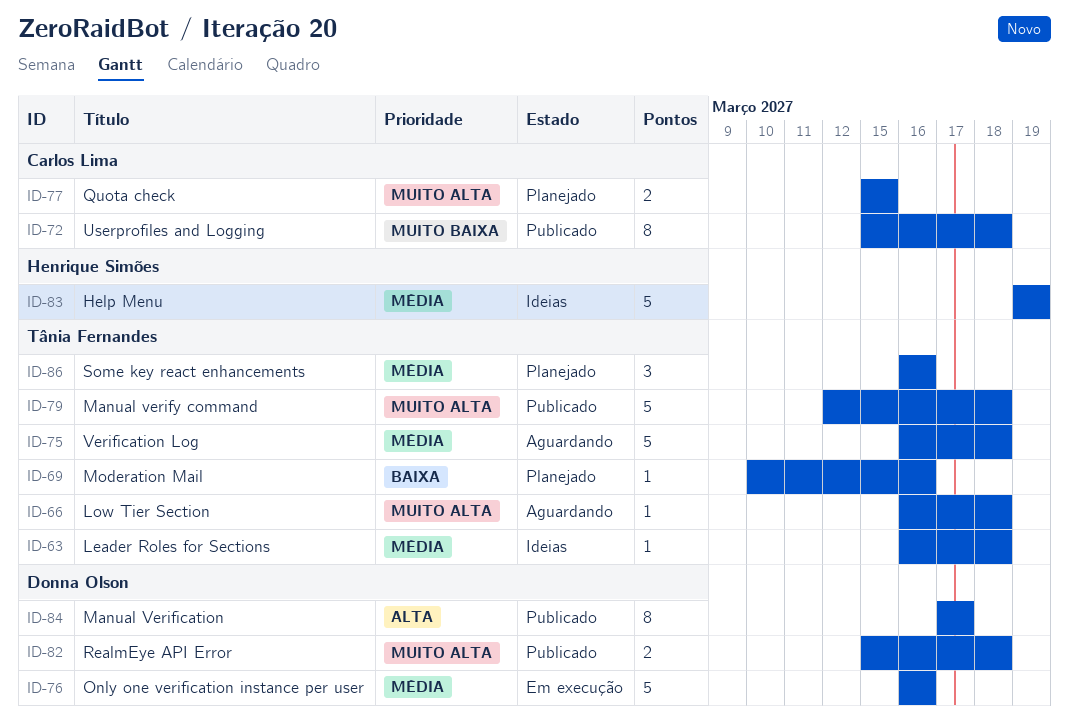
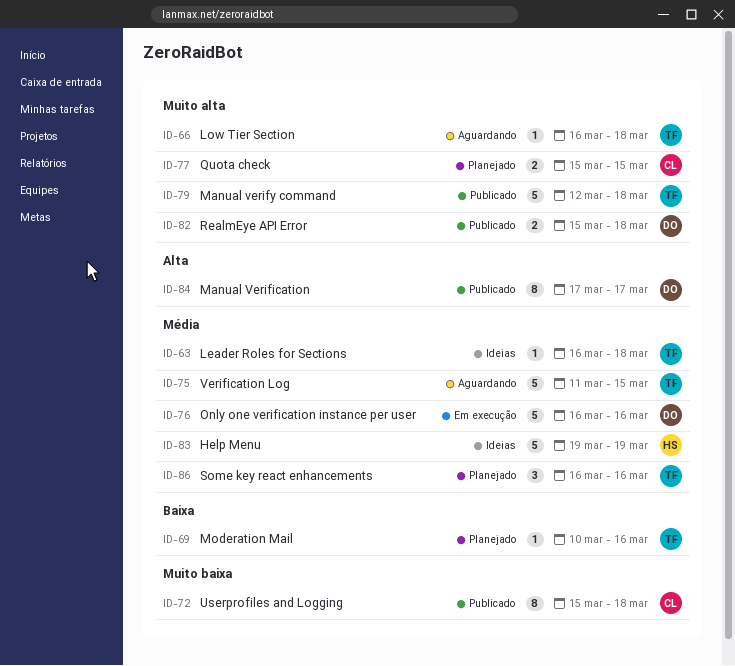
ID-75, start: Mar 16 -> Mar 11
ID-75, due: Mar 18 -> Mar 15

